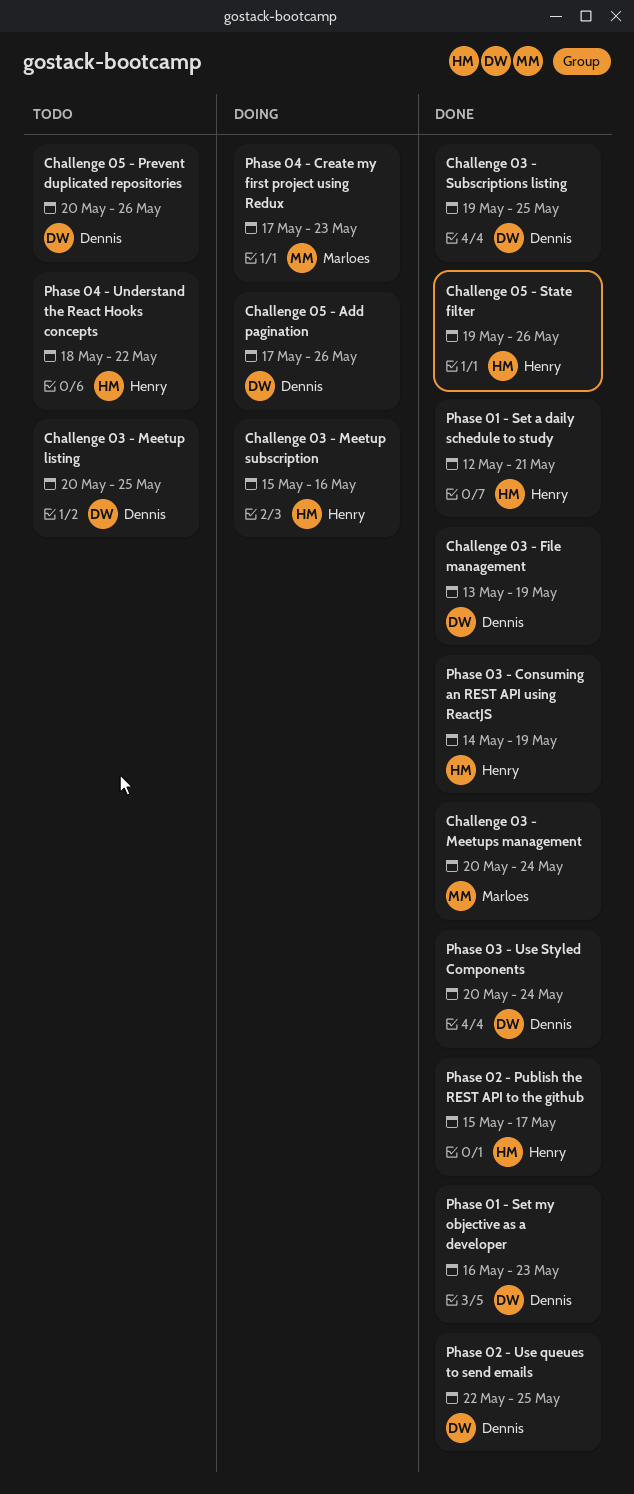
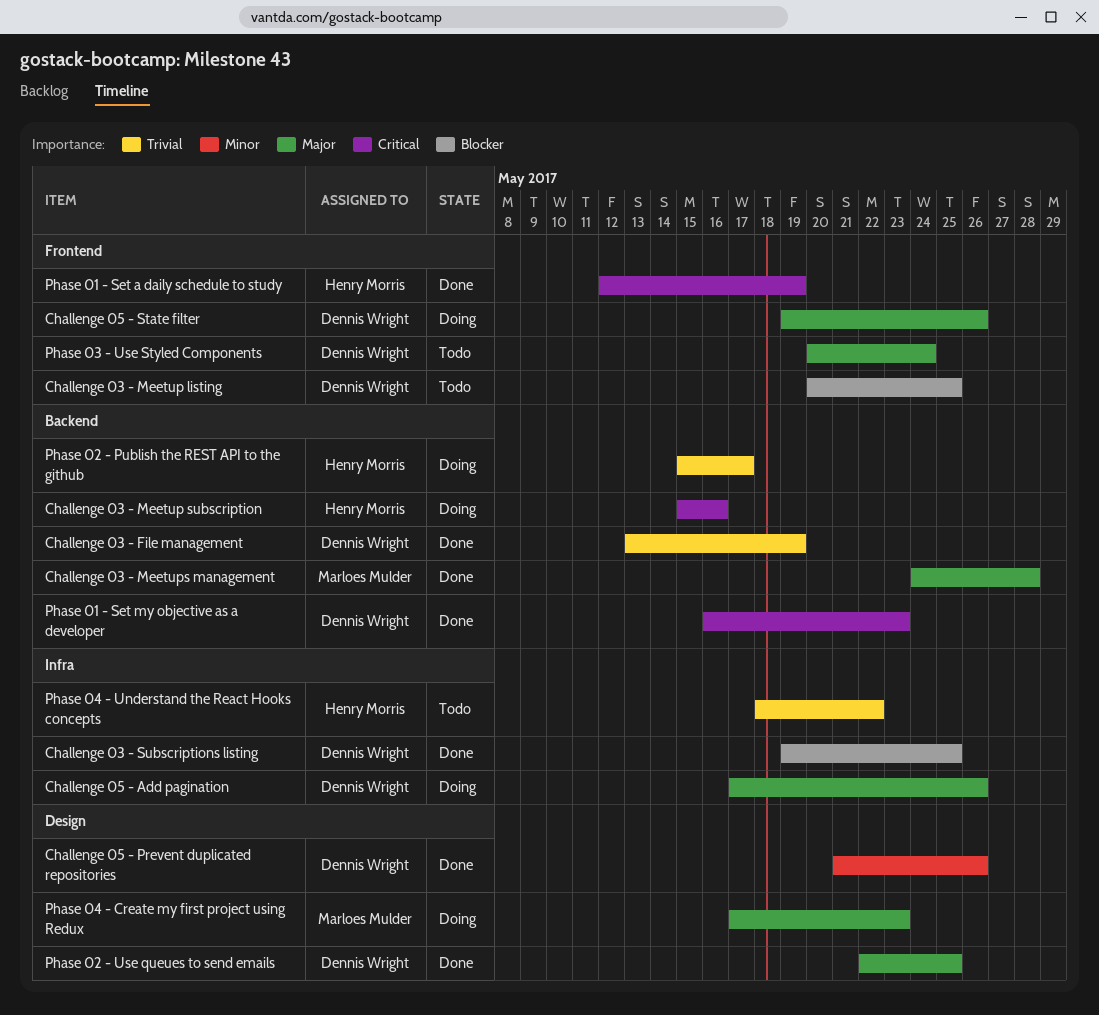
Challenge 03 - Meetups management, start: May 20 -> May 24
Challenge 03 - Meetups management, due: May 24 -> May 28
Challenge 05 - Prevent duplicated repositories, status: Todo -> Done
Challenge 05 - Prevent duplicated repositories, start: May 20 -> May 21
Challenge 05 - State filter, status: Done -> Doing
Challenge 05 - State filter, owner: Henry Morris -> Dennis Wright
Phase 01 - Set a daily schedule to study, due: May 21 -> May 19
Phase 02 - Publish the REST API to the github, status: Done -> Doing
Phase 03 - Consuming an REST API using ReactJS: present -> none
Phase 03 - Use Styled Components, status: Done -> Todo

